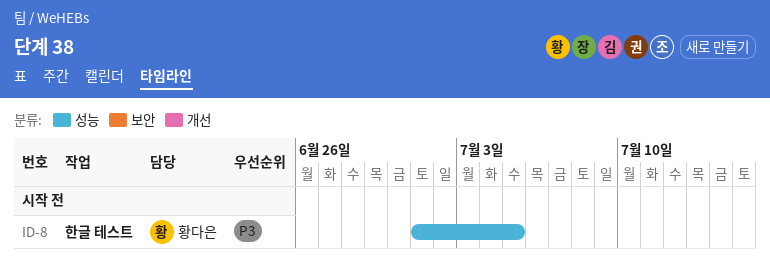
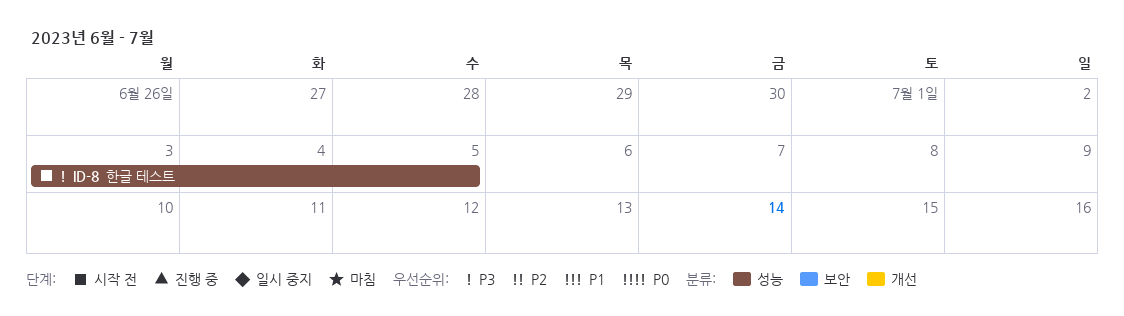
ID-8, start: Jul 1 -> Jul 3

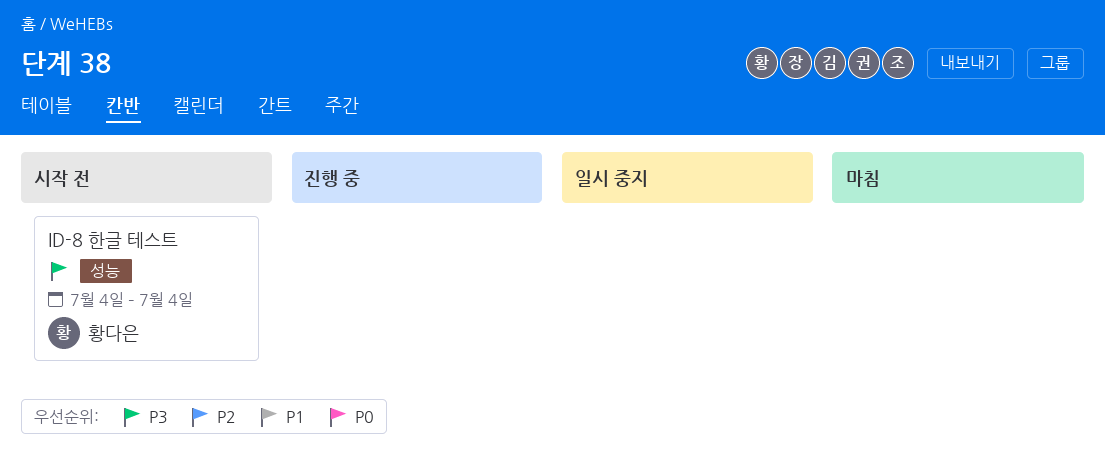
ID-8, start: Jul 3 -> Jul 4
ID-8, due: Jul 5 -> Jul 4

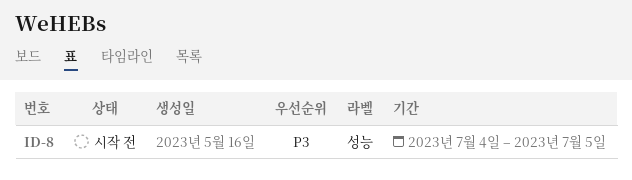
ID-8, due: Jul 4 -> Jul 5

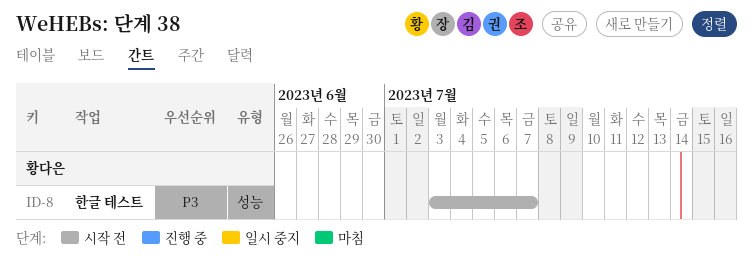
ID-8, start: Jul 4 -> Jul 3
ID-8, due: Jul 5 -> Jul 7

